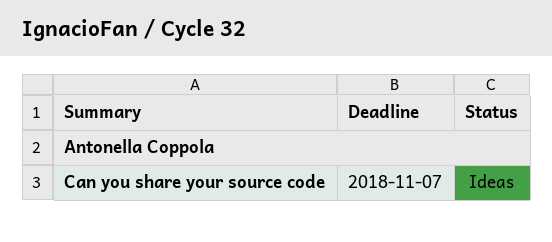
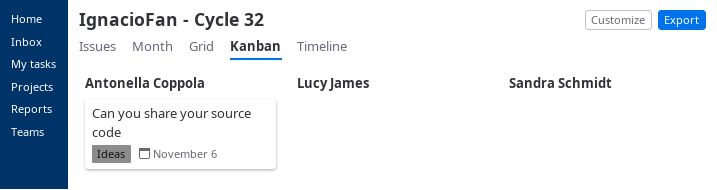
Can you share your source code, due: Nov 7 -> Nov 6

